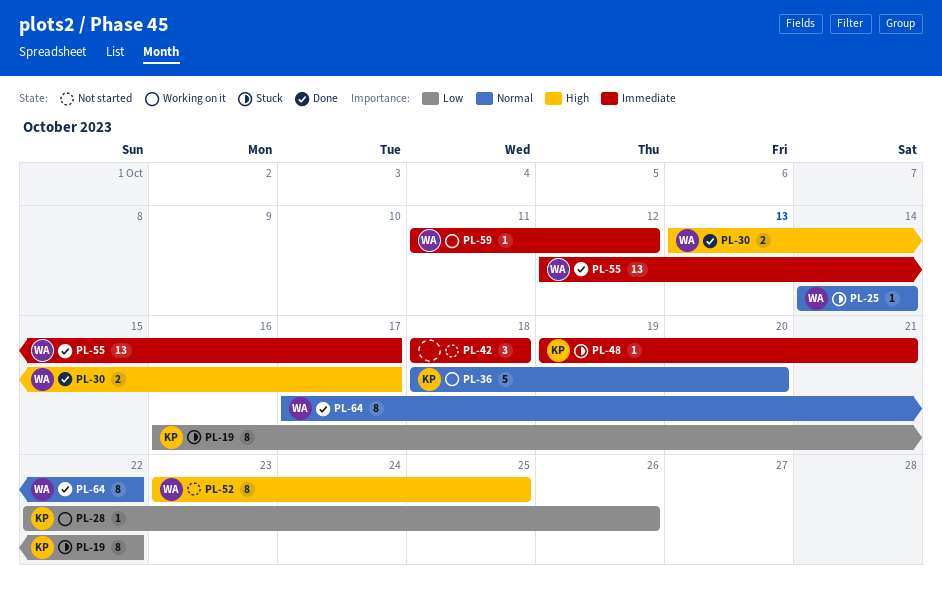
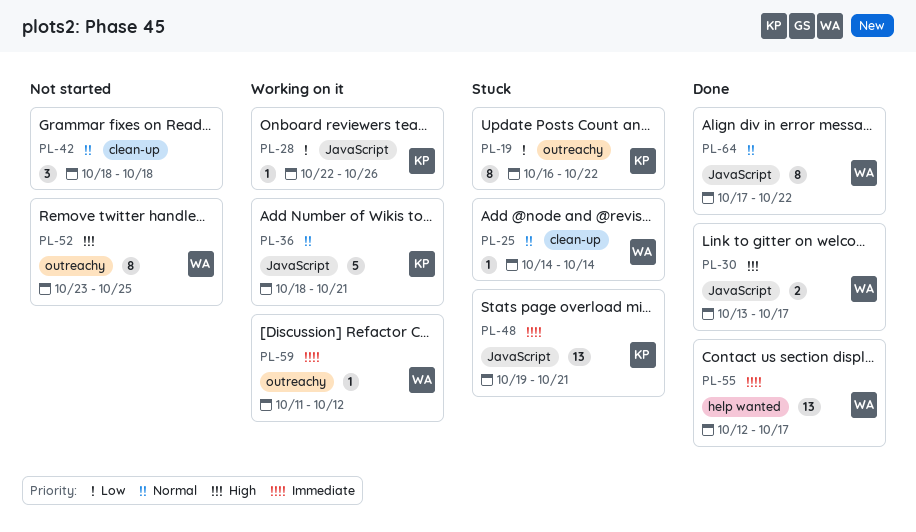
PL-36, due: Oct 20 -> Oct 21
PL-42, priority: Immediate -> Normal
PL-48, estimate: 1 -> 13

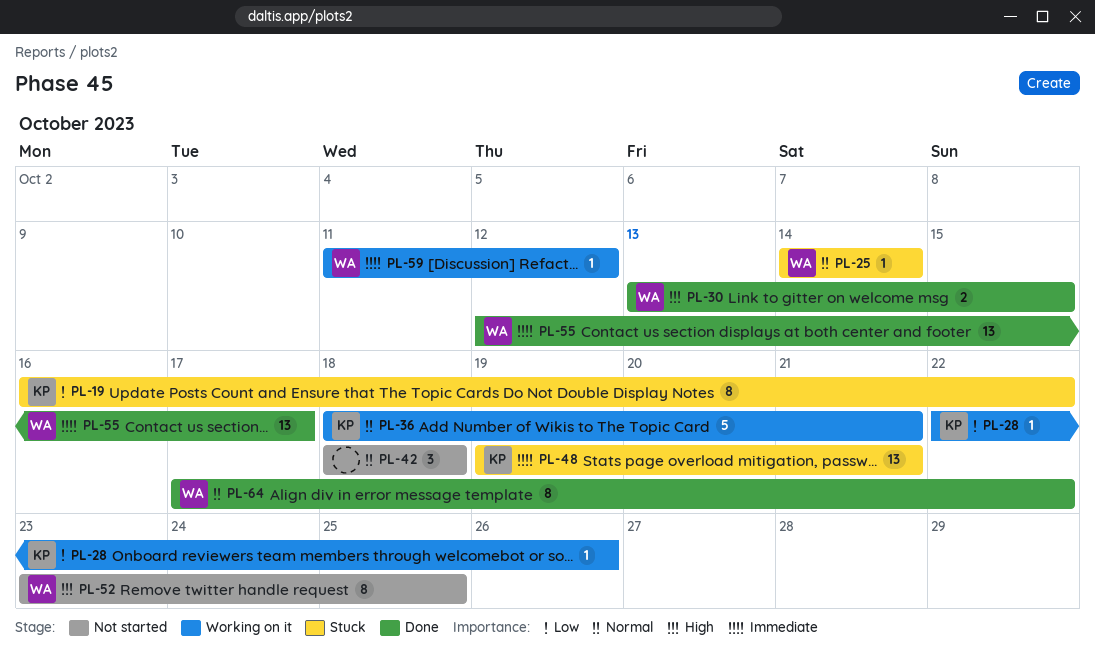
PL-30, due: Oct 17 -> Oct 15

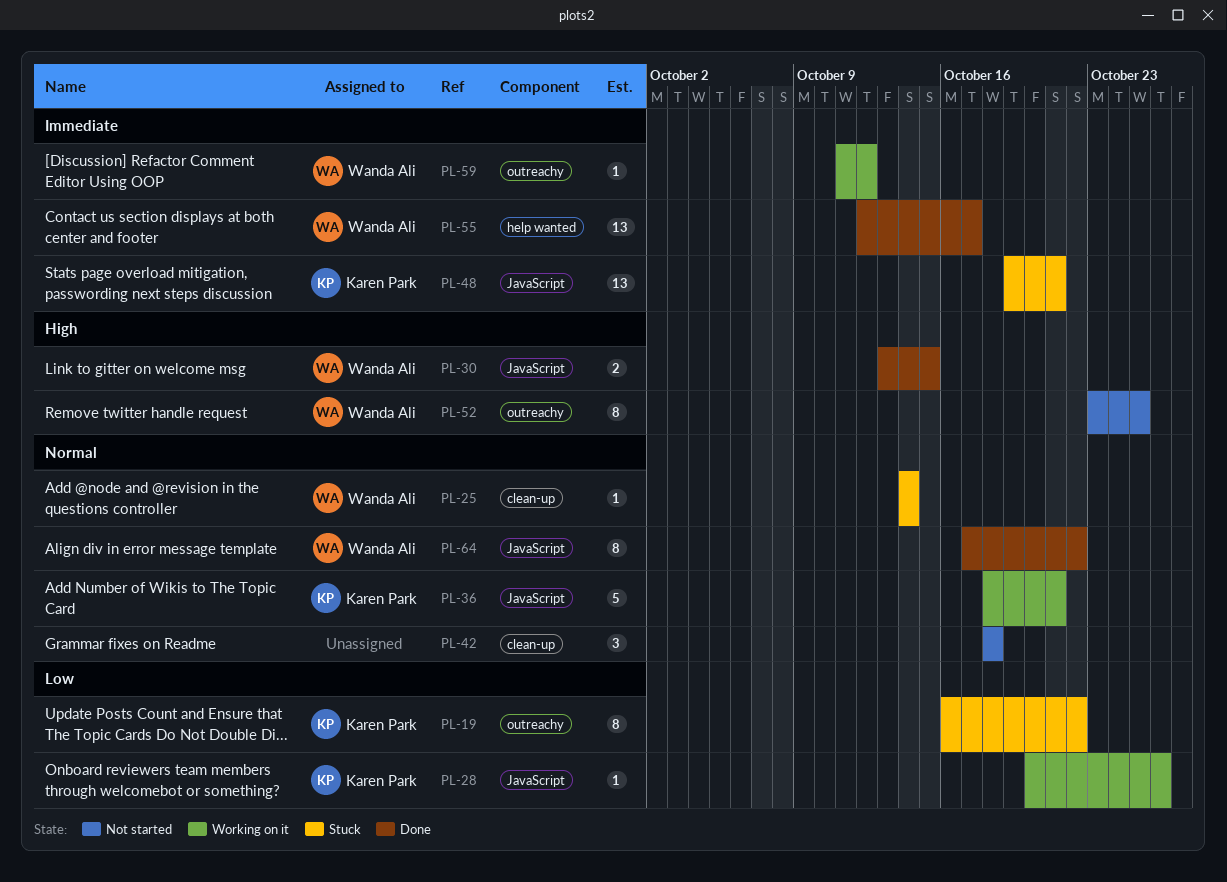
PL-28, start: Oct 22 -> Oct 20

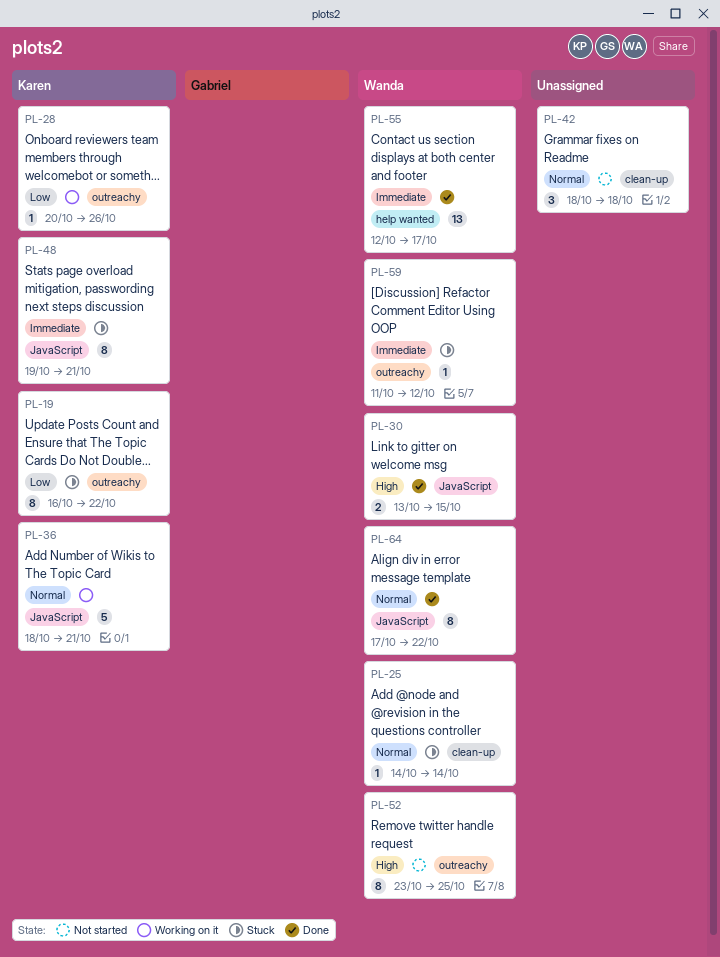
PL-28, label: JavaScript -> outreachy
PL-48, estimate: 13 -> 8
PL-59, status: Working on it -> Stuck

